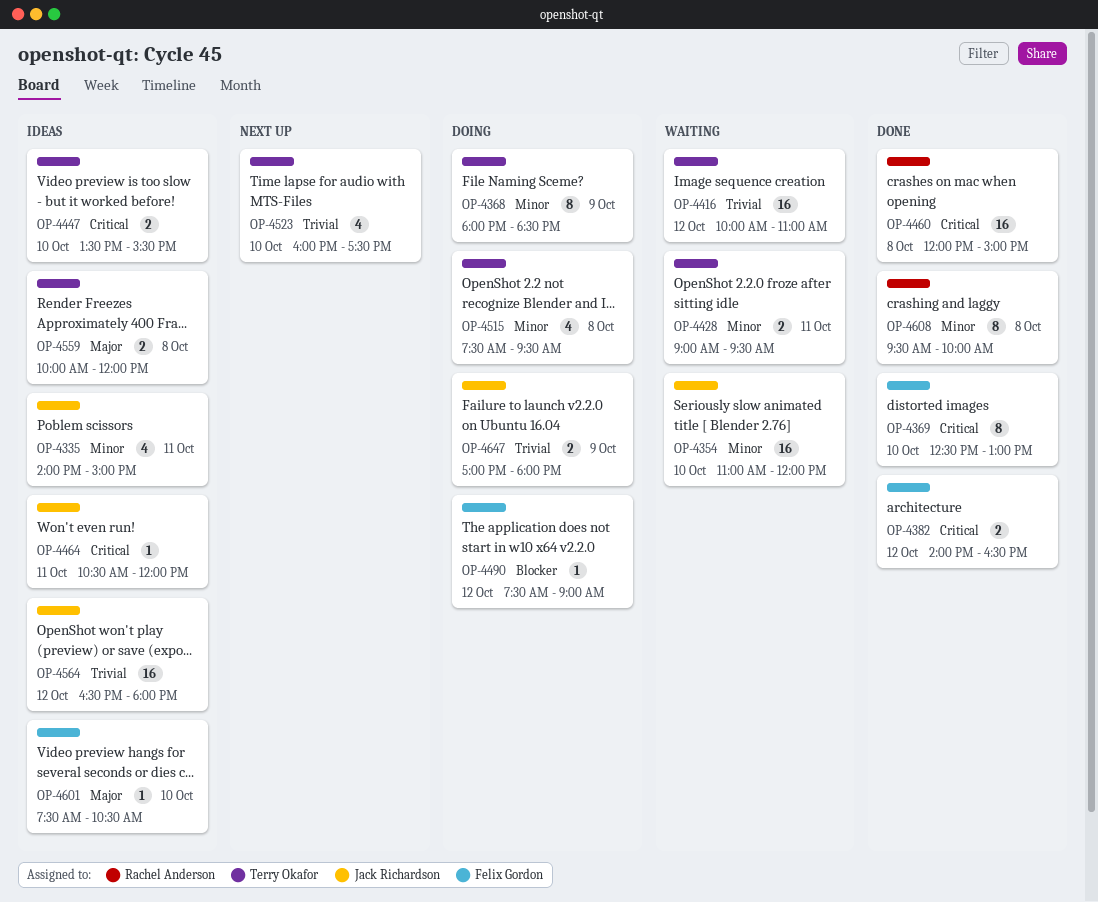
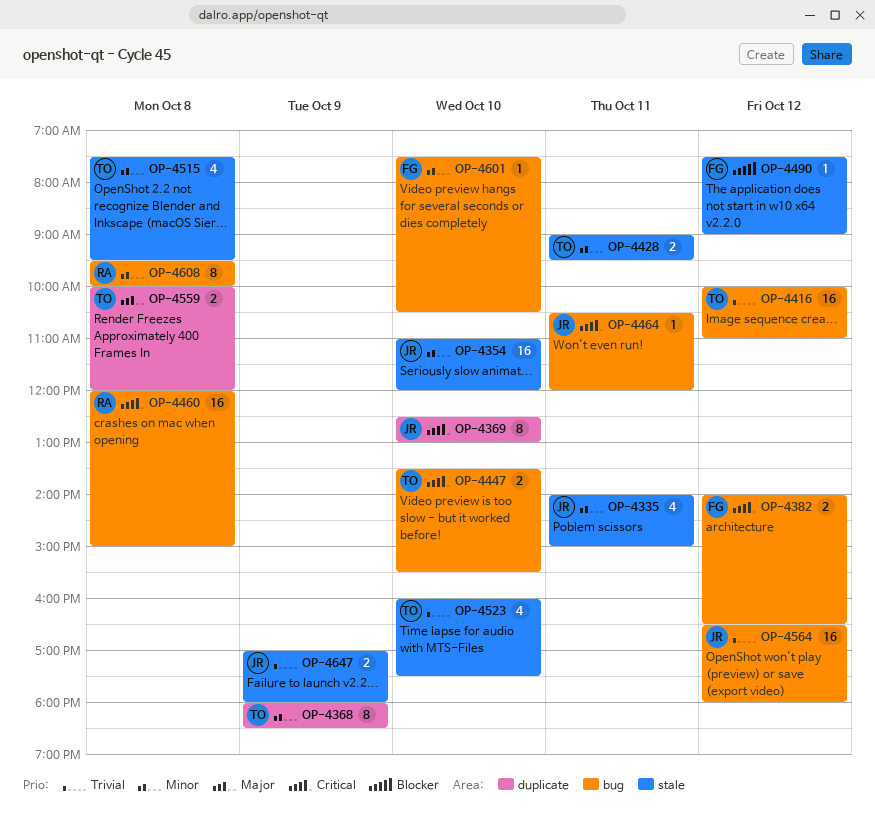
OP-4369, owner: Felix Gordon -> Jack Richardson
OP-4601, priority: Major -> Minor

